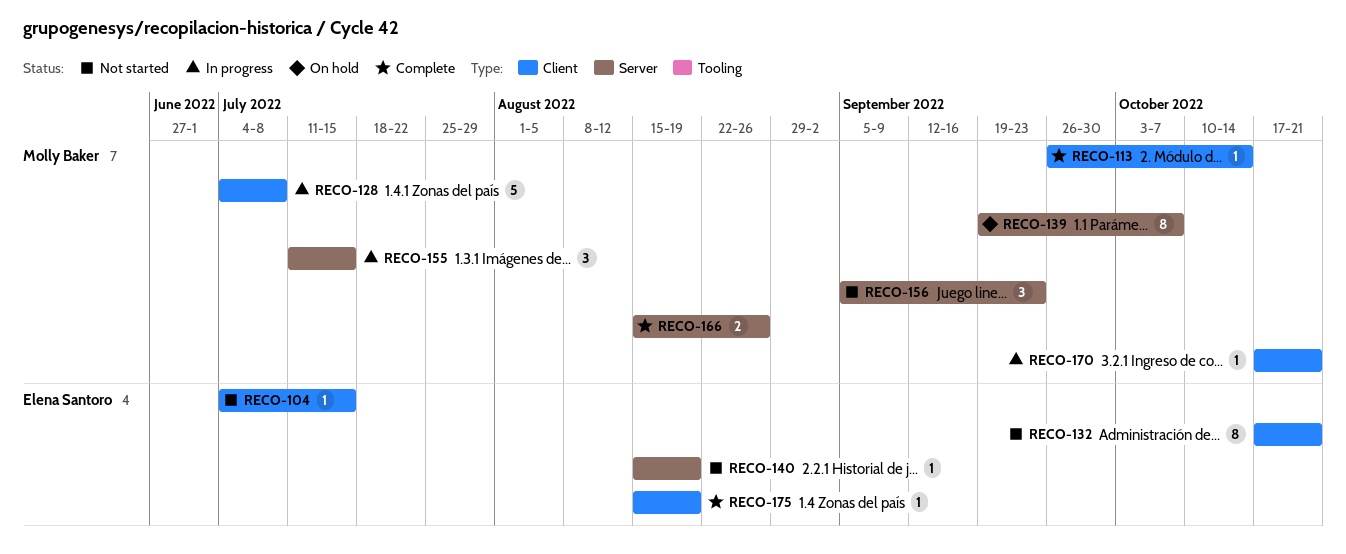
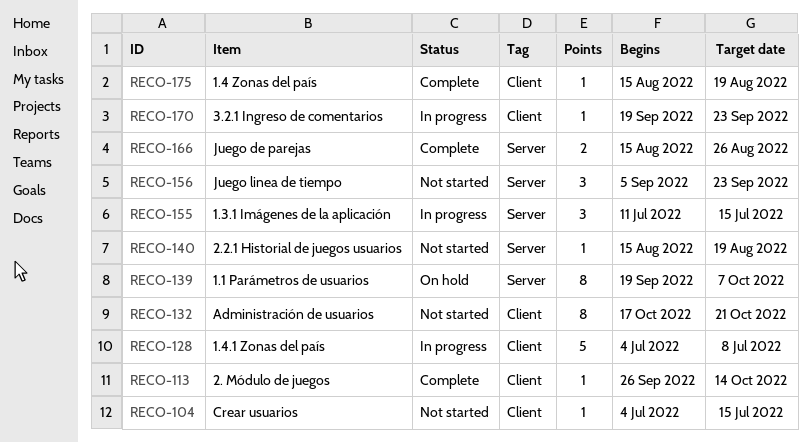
RECO-170, start: Oct 17 -> Sep 19
RECO-170, due: Oct 21 -> Sep 23

